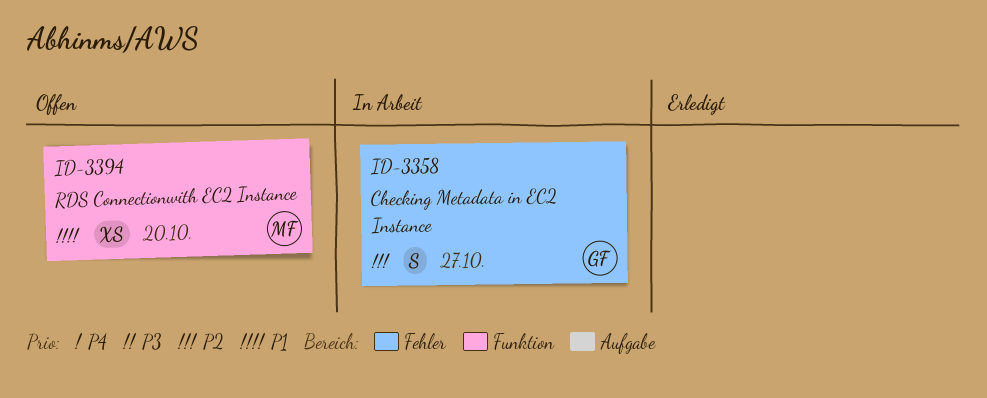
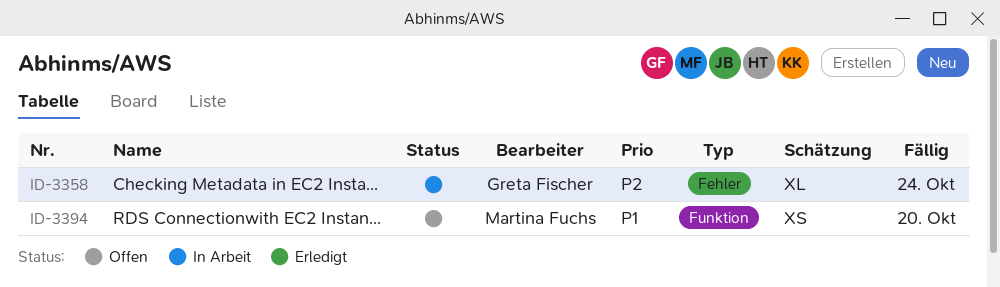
ID-3358, estimate: S -> XL
ID-3358, due: Oct 27 -> Oct 24

